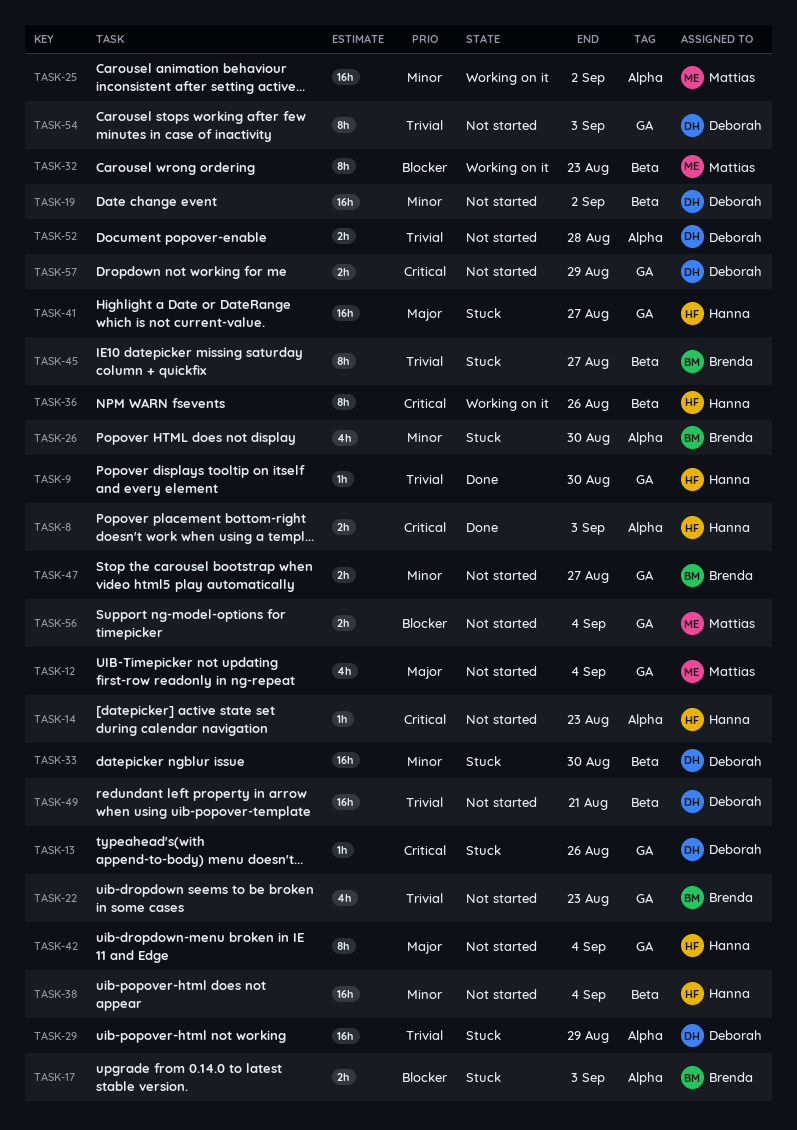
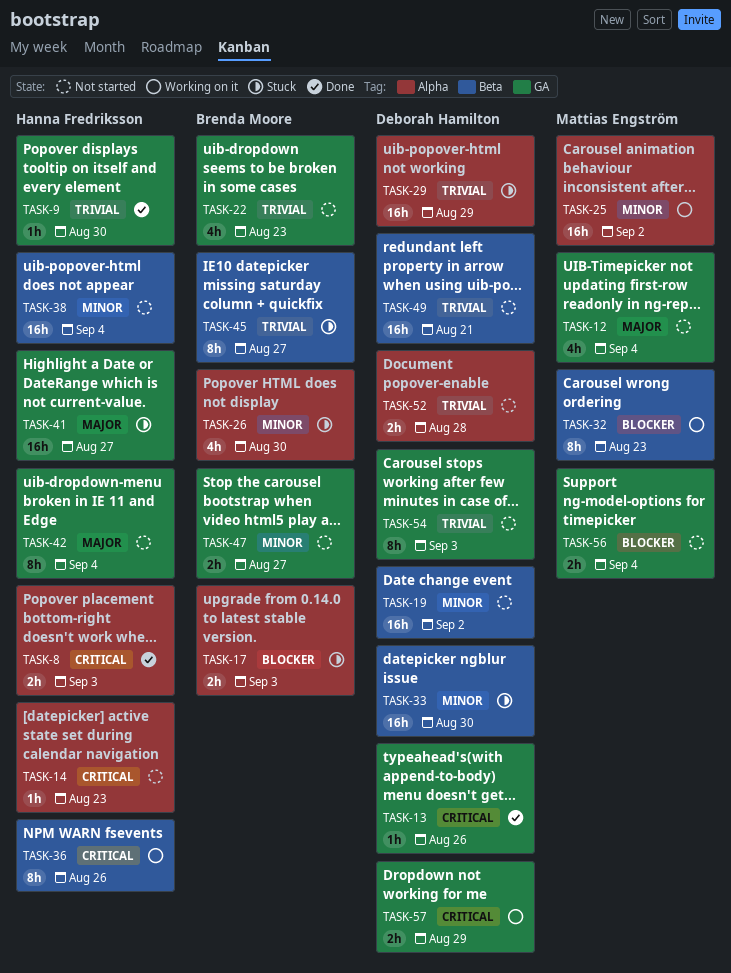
TASK-13, status: Stuck -> Done
TASK-57, status: Not started -> Working on it

